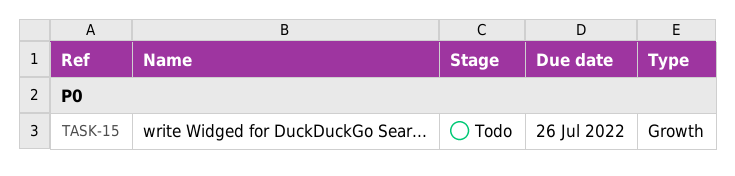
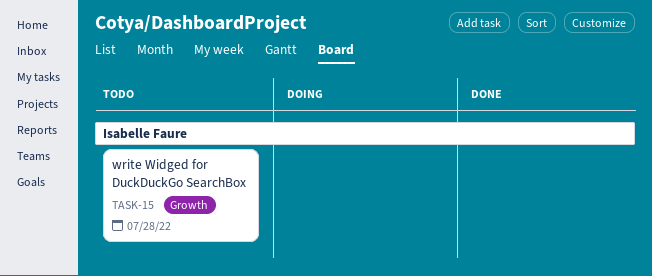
TASK-15, due: Jul 26 -> Jul 28

